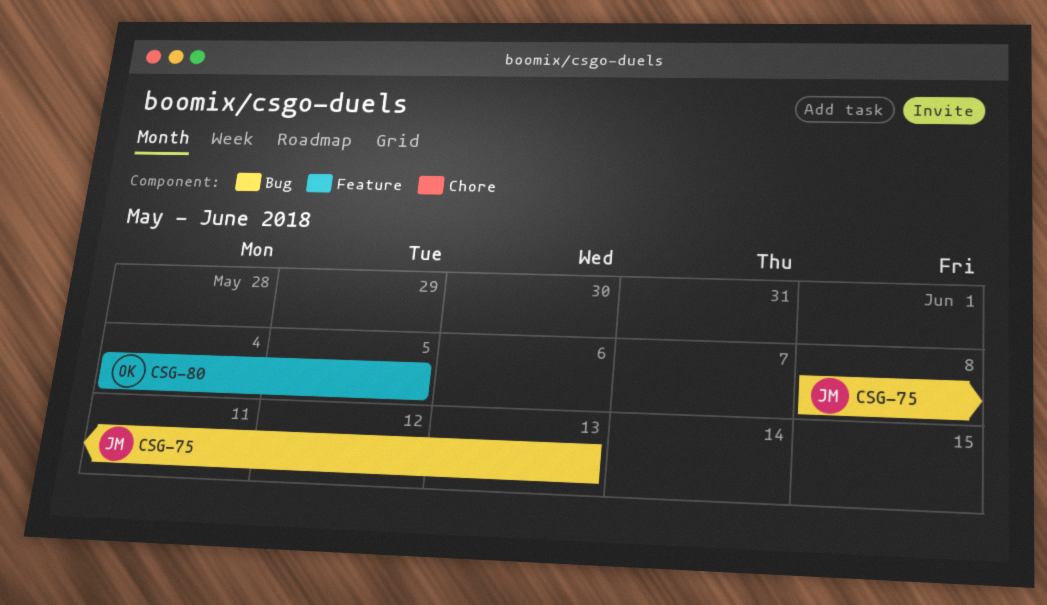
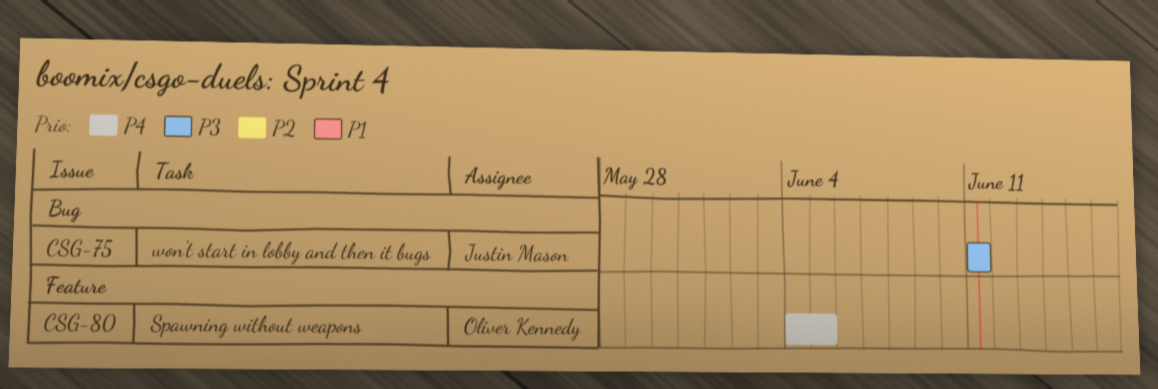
CSG-75, start: Jun 8 -> Jun 11
CSG-75, due: Jun 13 -> Jun 11

